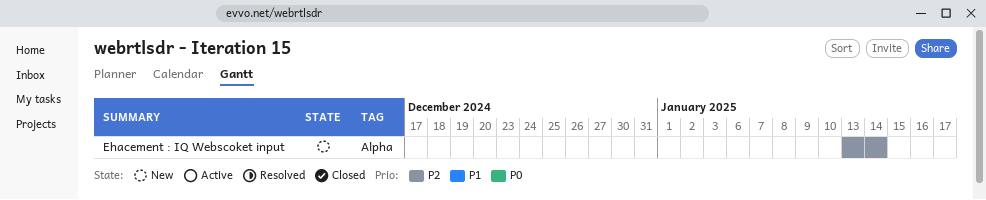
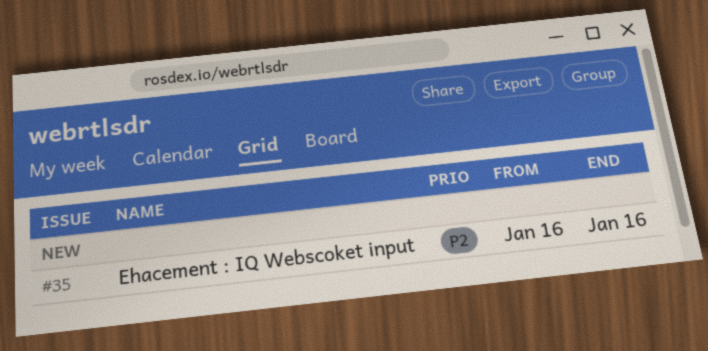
Ehacement : IQ Webscoket input, start: Jan 13 -> Jan 16
Ehacement : IQ Webscoket input, due: Jan 14 -> Jan 16

